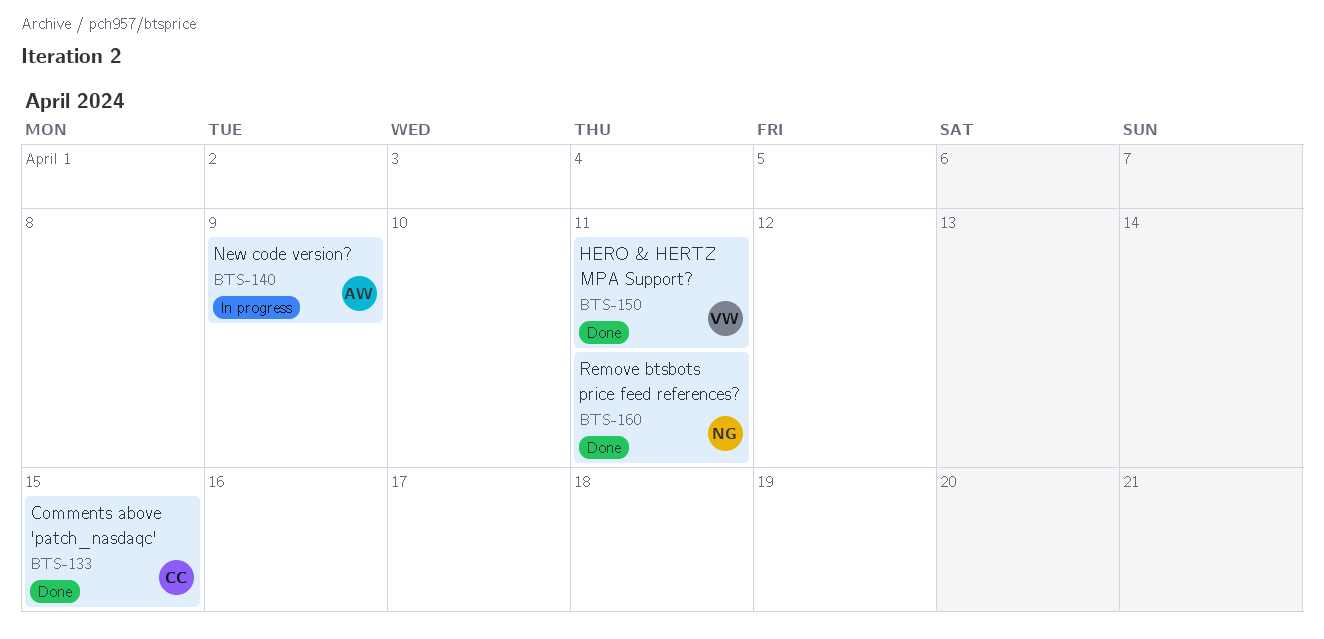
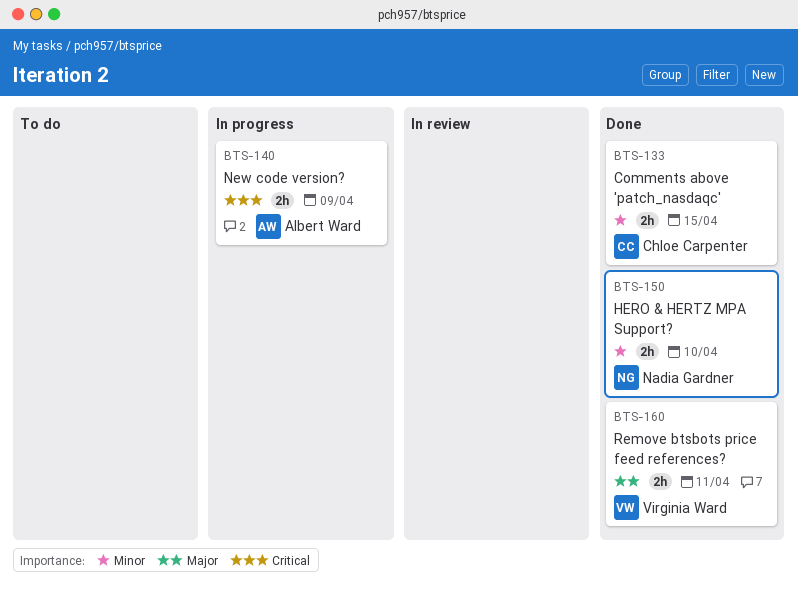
BTS-150, owner: Virginia Ward -> Nadia Gardner
BTS-150, due: Apr 11 -> Apr 10
BTS-160, owner: Nadia Gardner -> Virginia Ward

